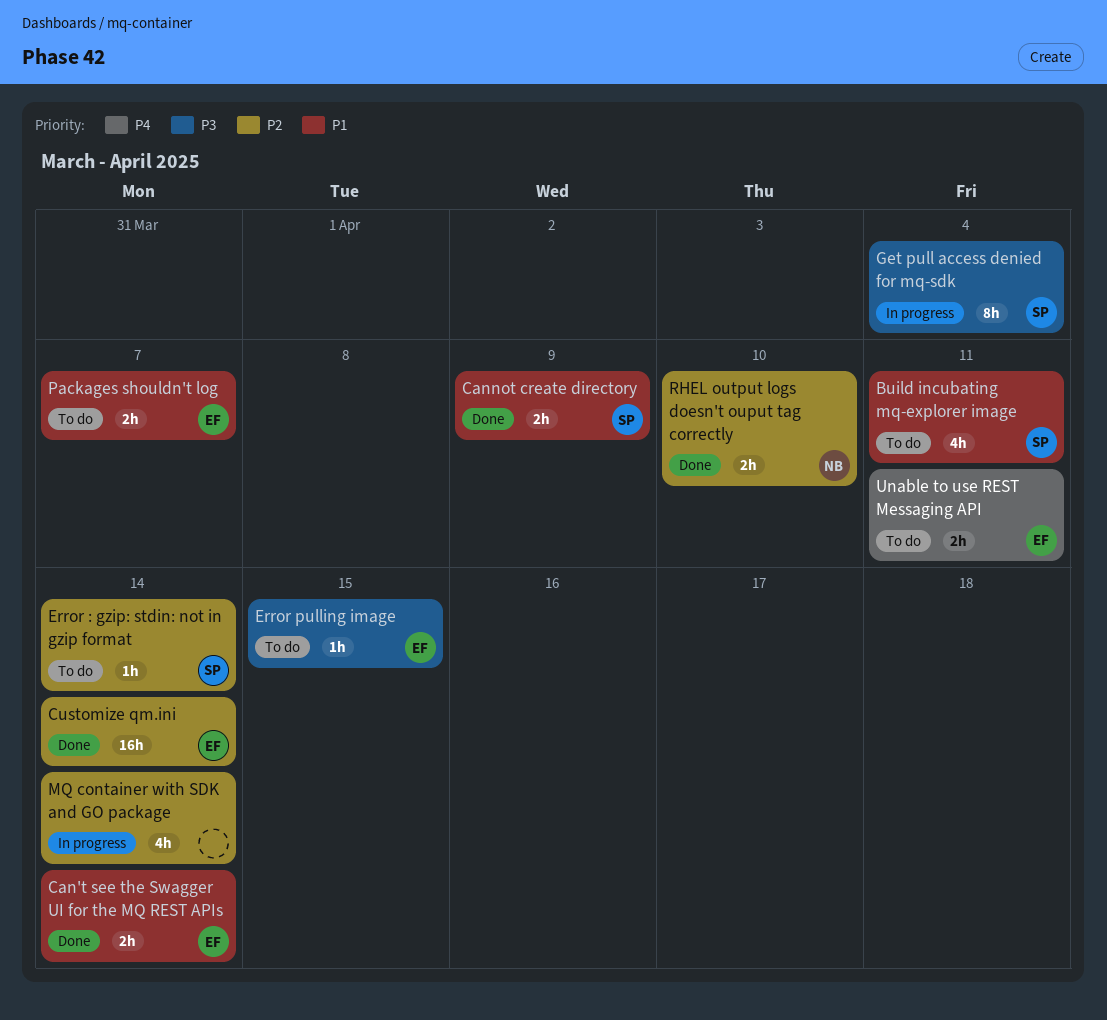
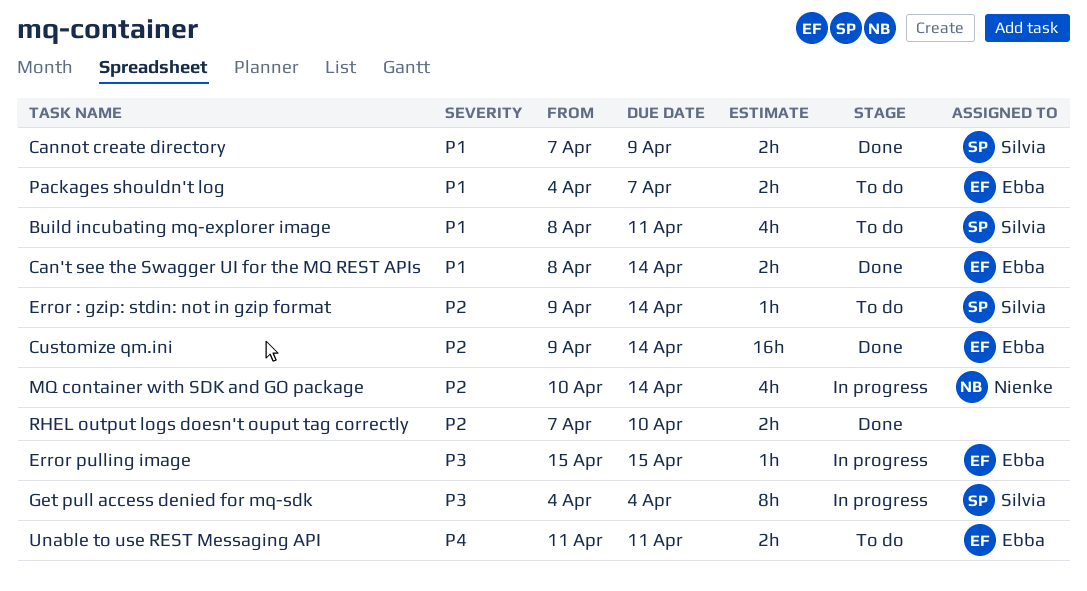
Error pulling image, status: To do -> In progress
MQ container with SDK and GO package, owner: none -> Nienke
RHEL output logs doesn't ouput tag correctly, owner: Nienke -> none

